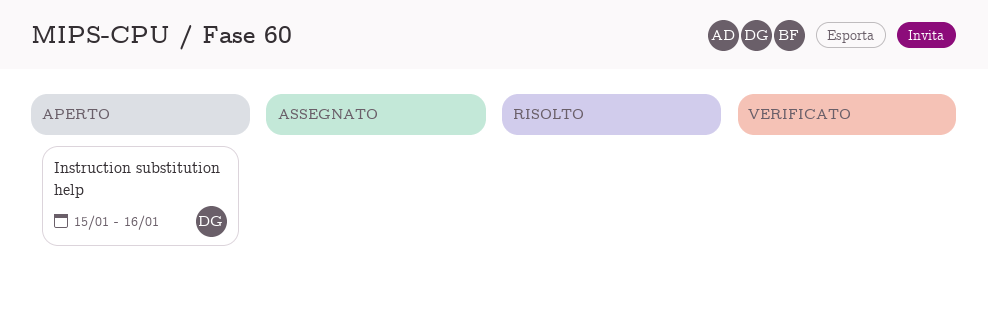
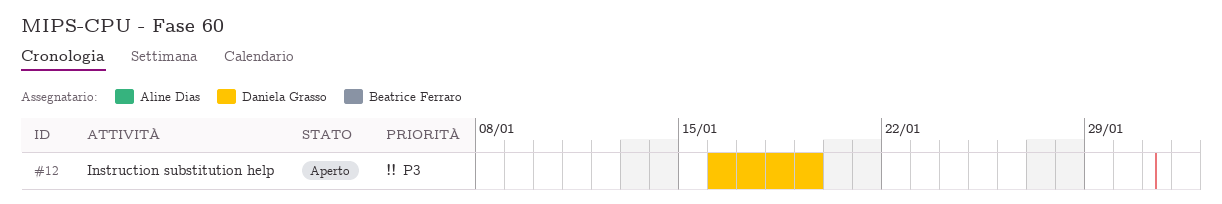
Instruction substitution help, start: Jan 15 -> Jan 16
Instruction substitution help, due: Jan 16 -> Jan 19

